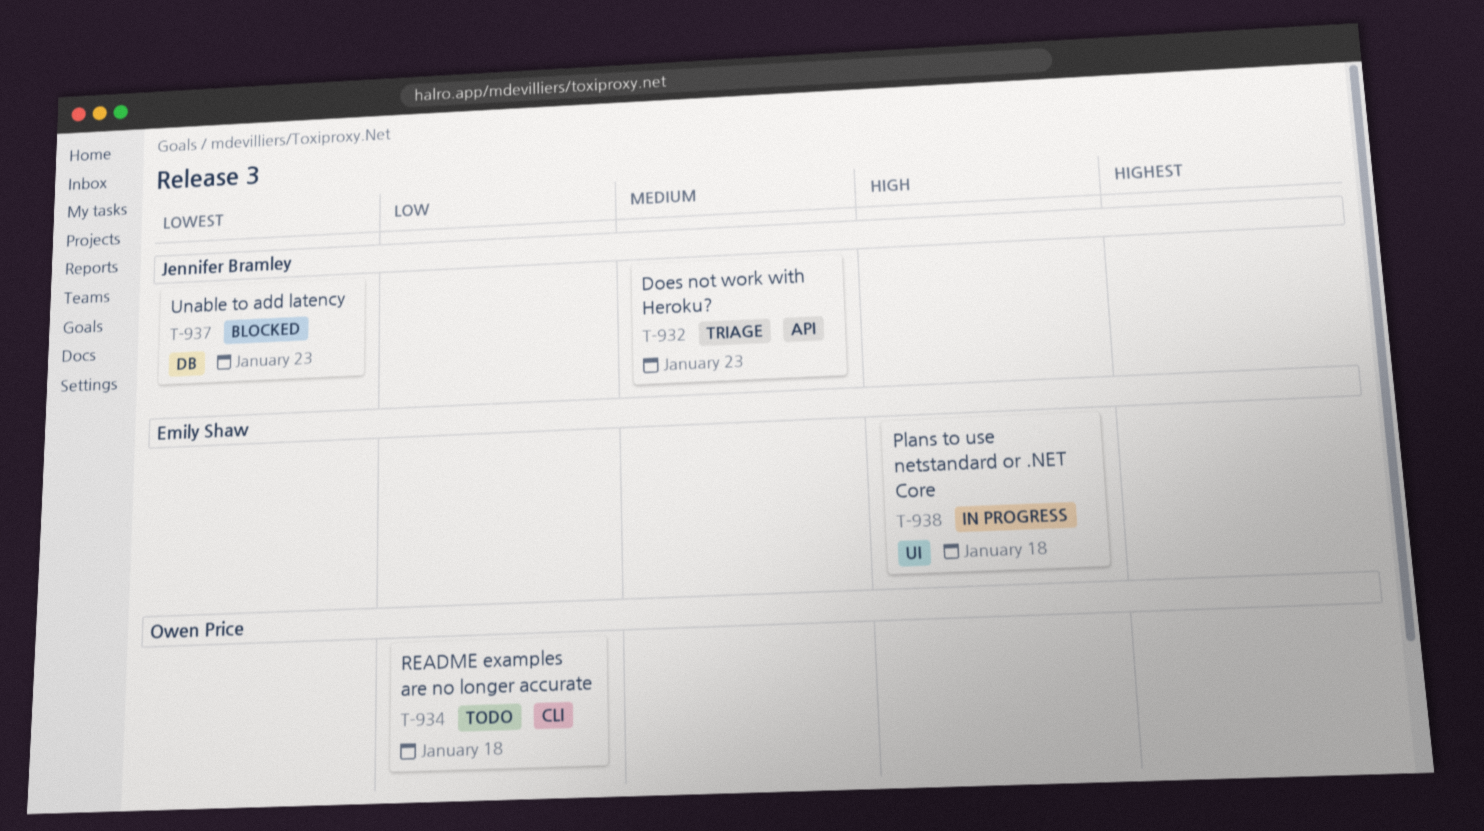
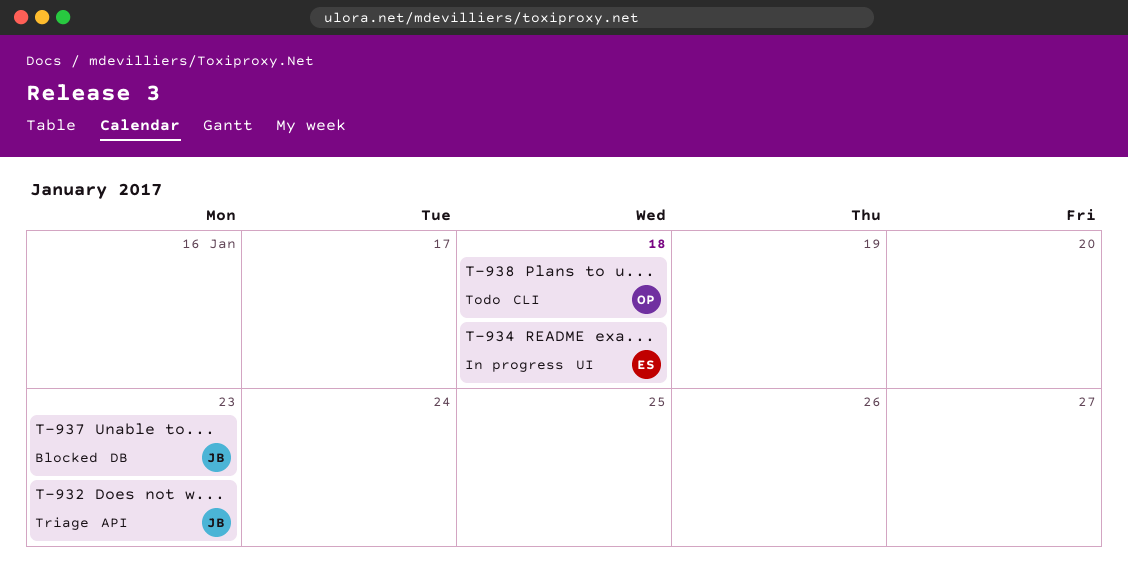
T-934, status: Todo -> In progress
T-934, owner: Owen Price -> Emily Shaw
T-934, label: CLI -> UI
T-938, status: In progress -> Todo
T-938, owner: Emily Shaw -> Owen Price
T-938, label: UI -> CLI

